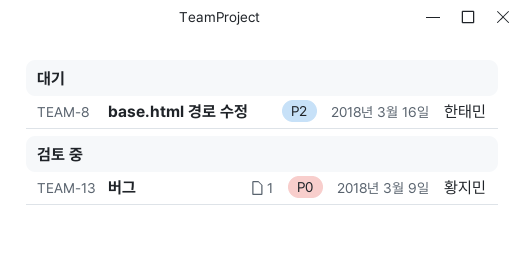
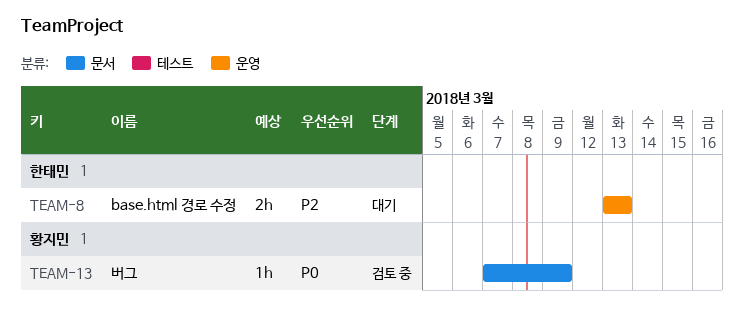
TEAM-8, due: Mar 16 -> Mar 13

